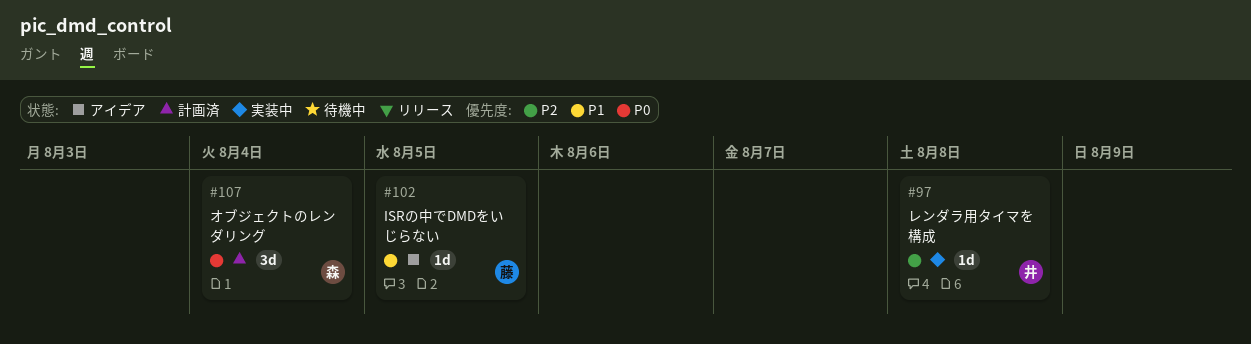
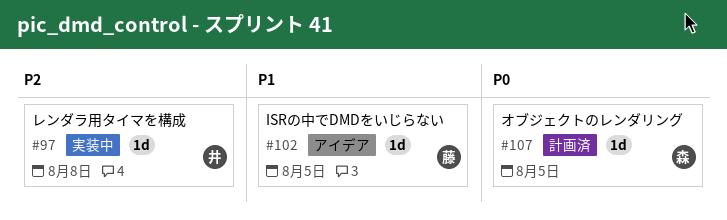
#107, estimate: 3d -> 1d
#107, due: Aug 4 -> Aug 5

